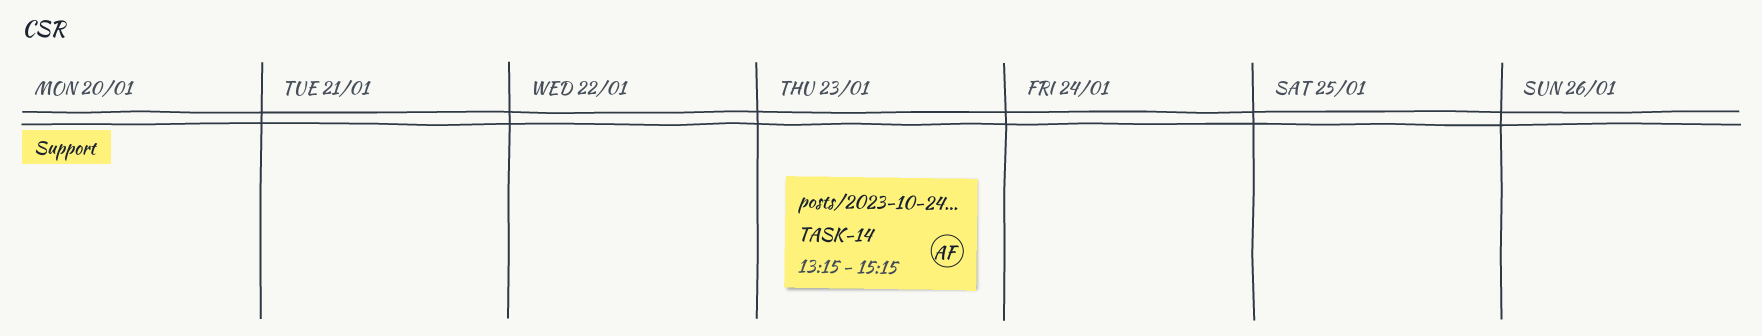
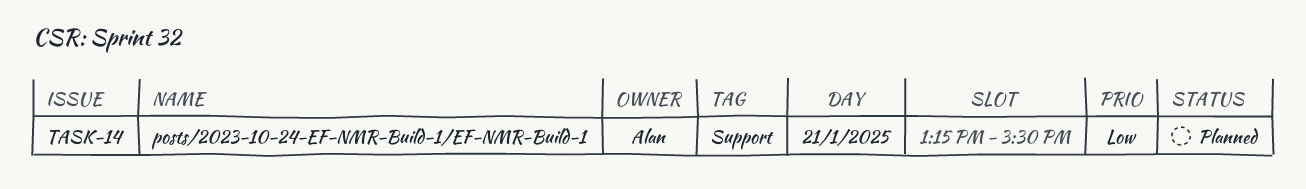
TASK-14, day: Jan 23 -> Jan 21
TASK-14, ends: 15:15 -> 15:30

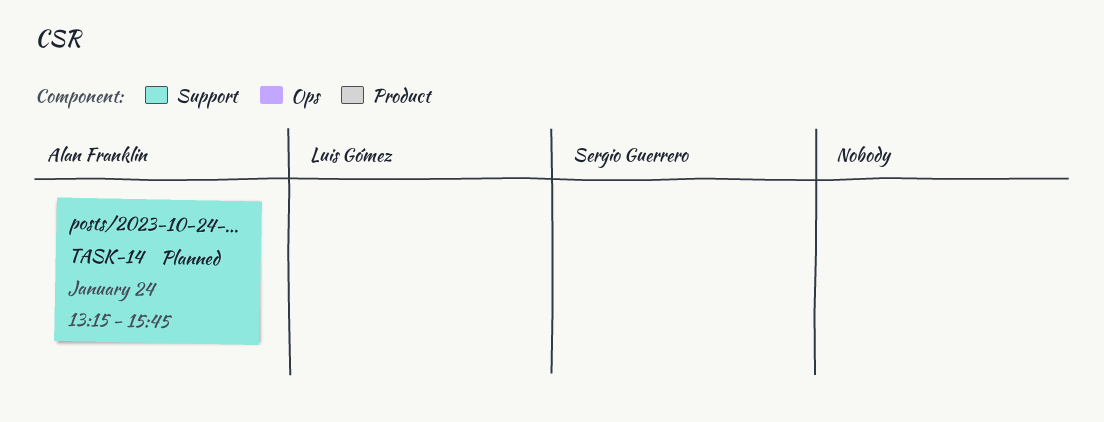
TASK-14, day: Jan 21 -> Jan 24
TASK-14, ends: 15:30 -> 15:45

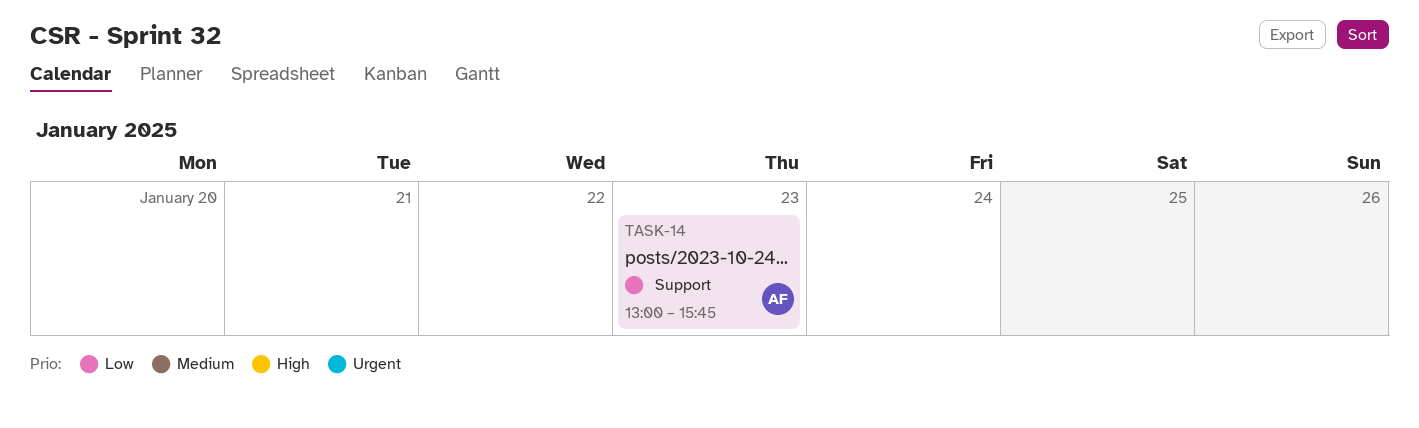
TASK-14, day: Jan 24 -> Jan 23
TASK-14, begins: 13:15 -> 13:00

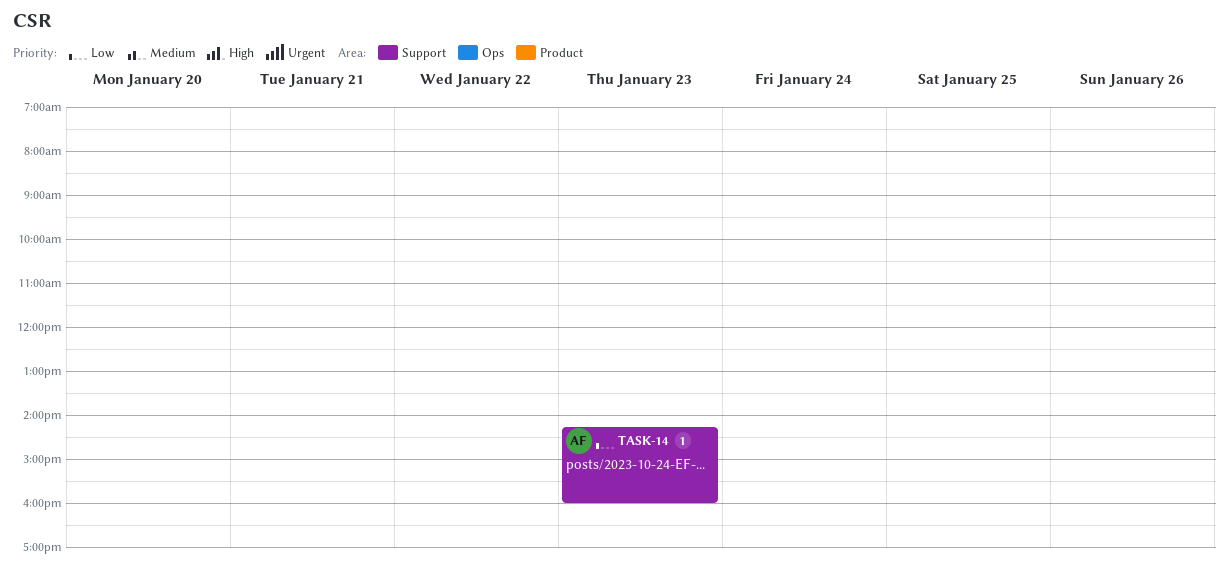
TASK-14, begins: 13:00 -> 14:15
TASK-14, ends: 15:45 -> 16:00

